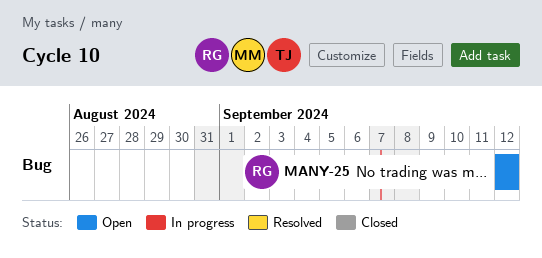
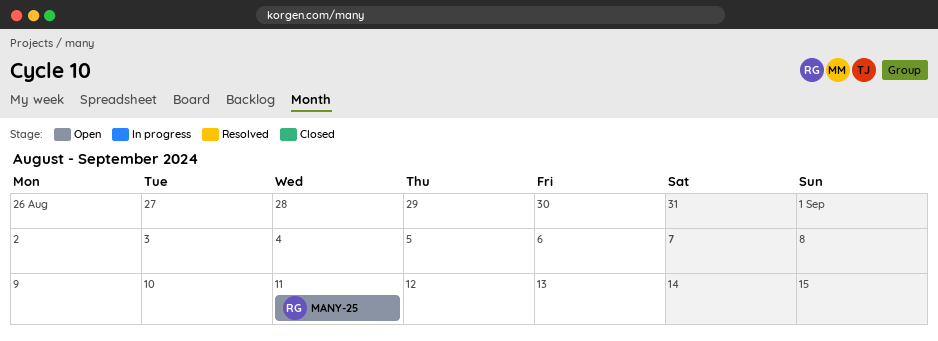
MANY-25, start: Sep 12 -> Sep 11
MANY-25, due: Sep 12 -> Sep 11

